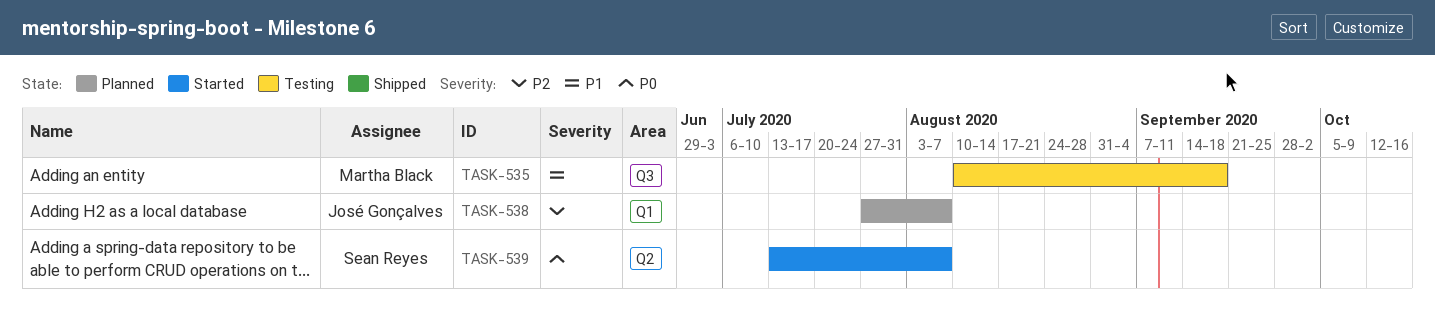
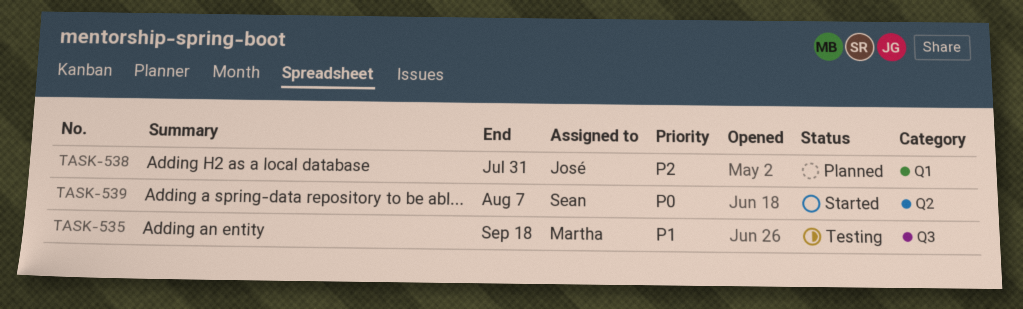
TASK-538, due: Aug 7 -> Jul 31

